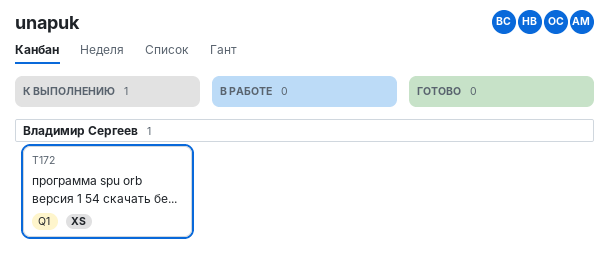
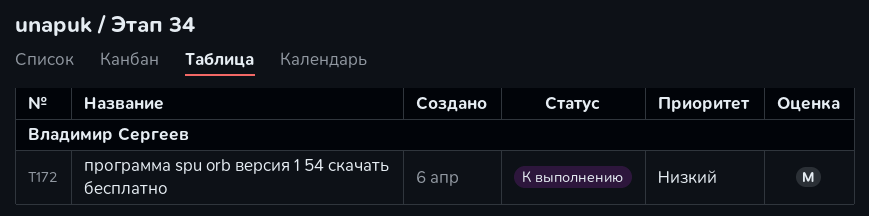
T172, estimate: XS -> M

